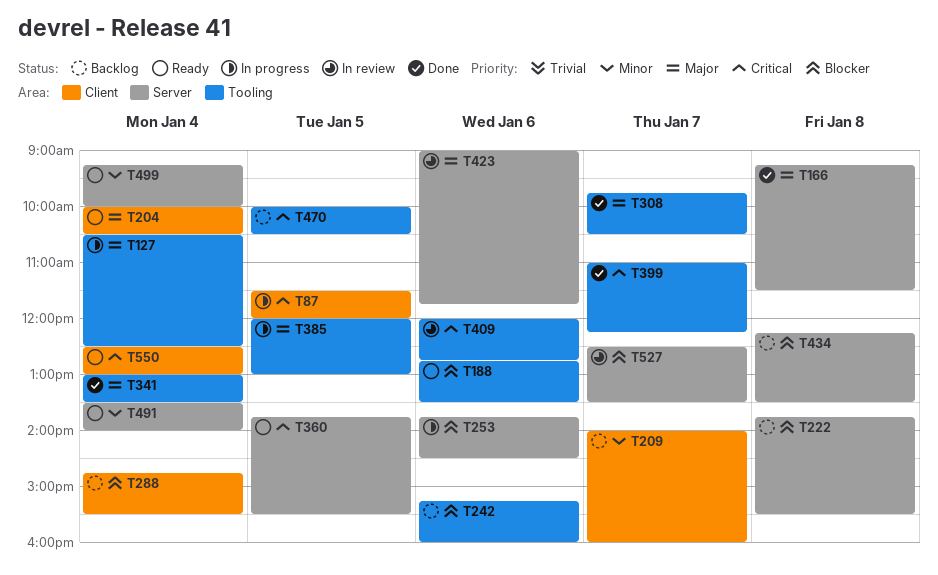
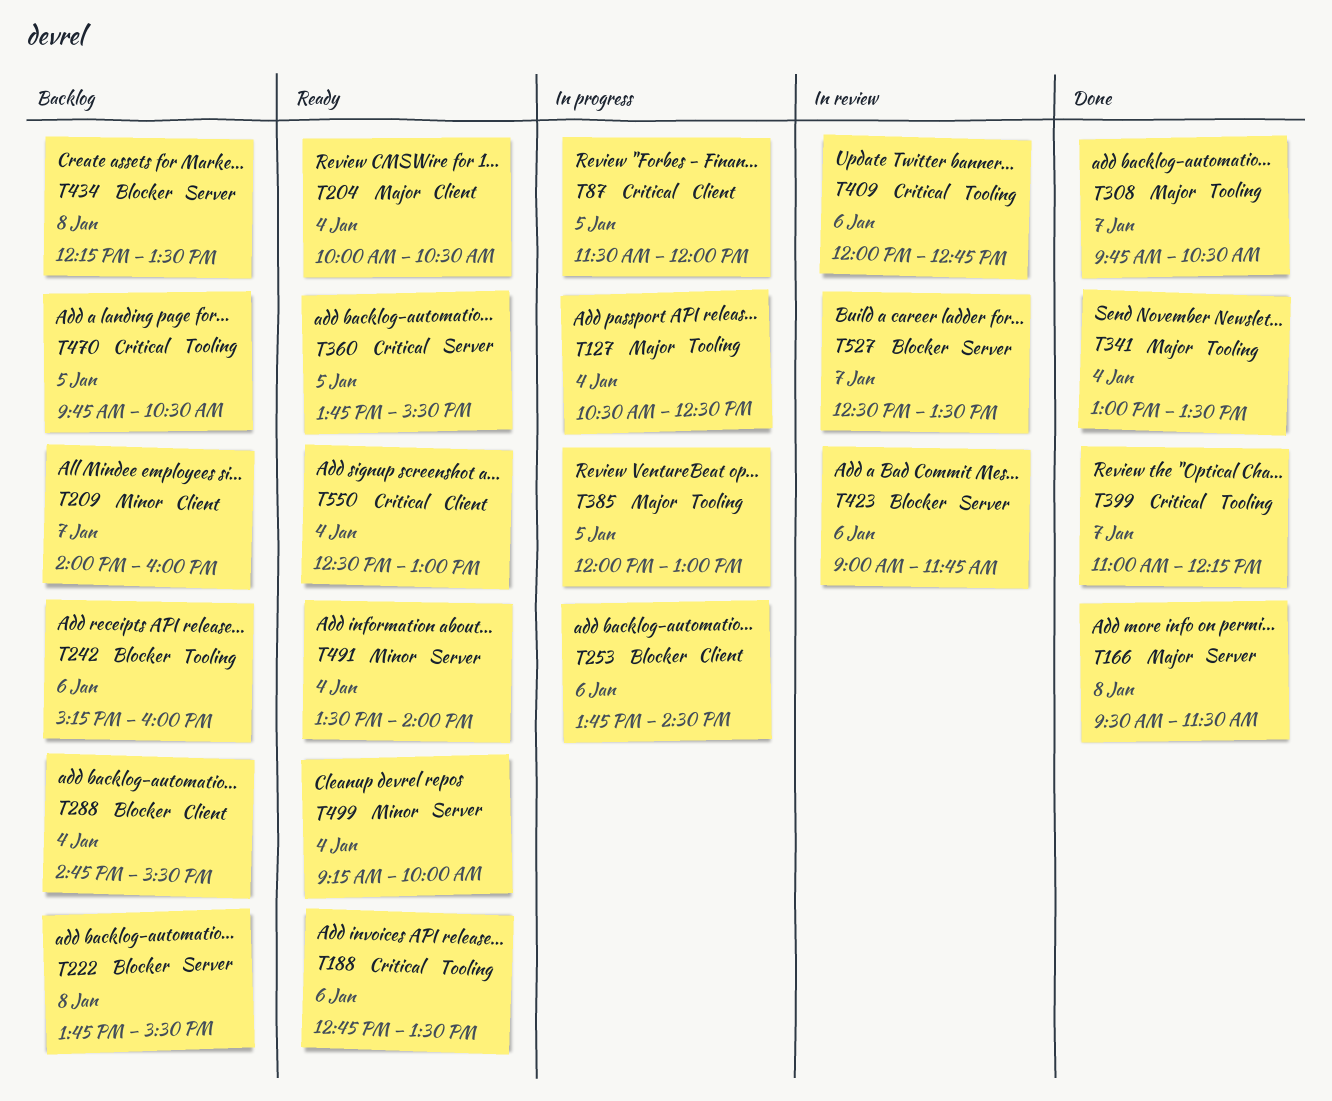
T166, begins: 09:15 -> 09:30
T188, priority: Blocker -> Critical
T253, label: Server -> Client
T423, priority: Major -> Blocker
T470, begins: 10:00 -> 09:45

